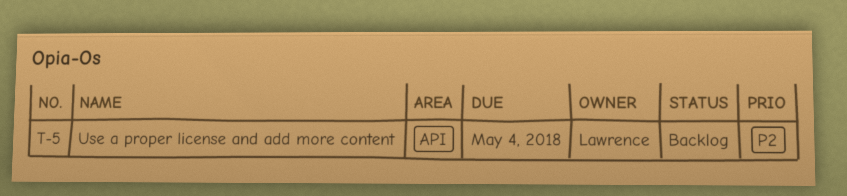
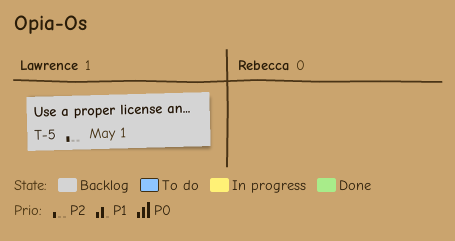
T-5, due: May 4 -> May 1

